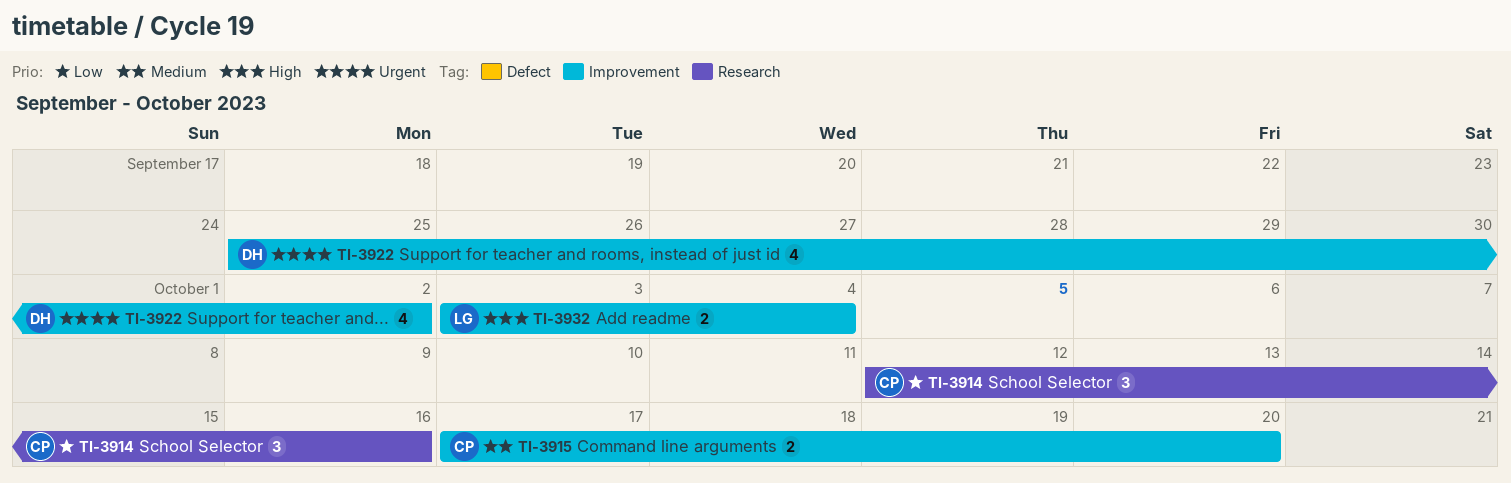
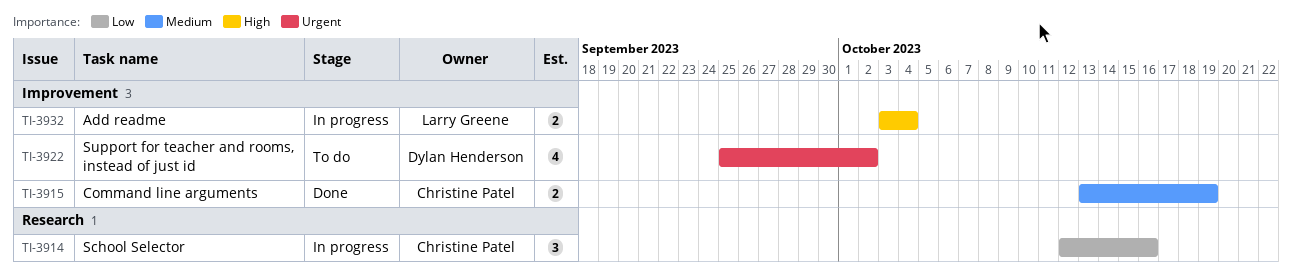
TI-3915, start: Oct 17 -> Oct 13
TI-3915, due: Oct 20 -> Oct 19

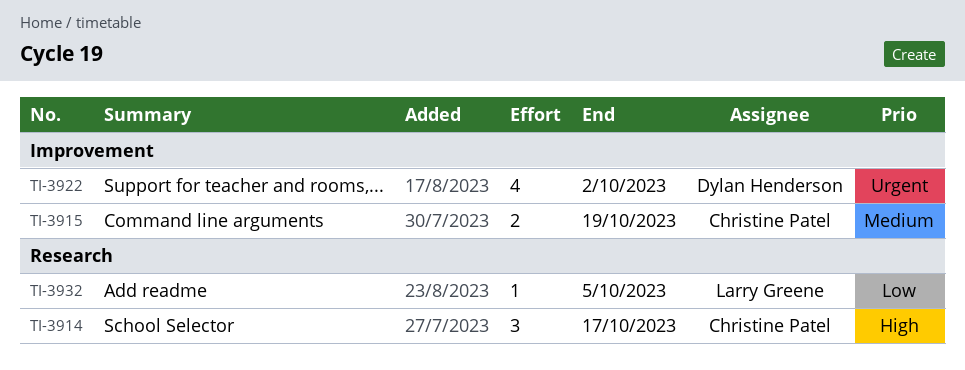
TI-3914, priority: Low -> High
TI-3914, due: Oct 16 -> Oct 17
TI-3932, priority: High -> Low
TI-3932, label: Improvement -> Research
TI-3932, estimate: 2 -> 1
TI-3932, due: Oct 4 -> Oct 5

